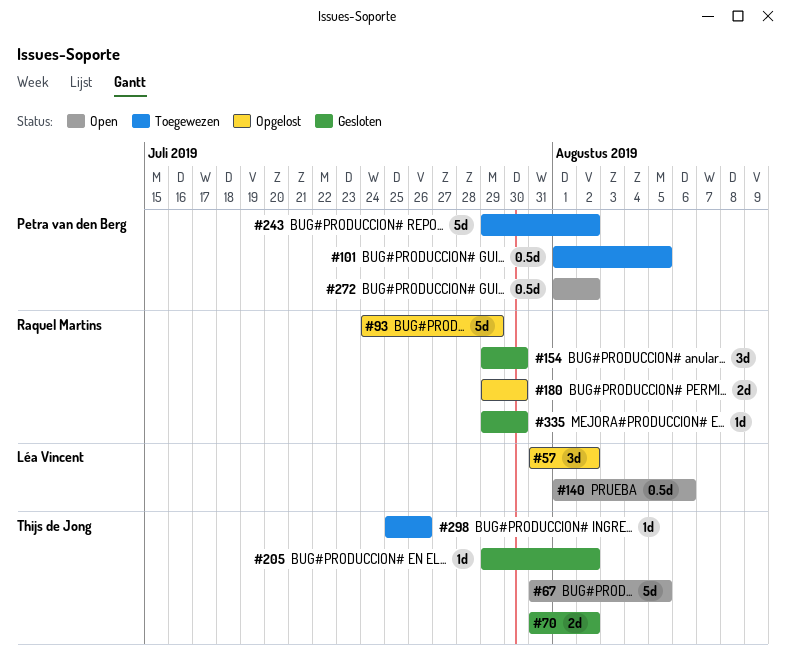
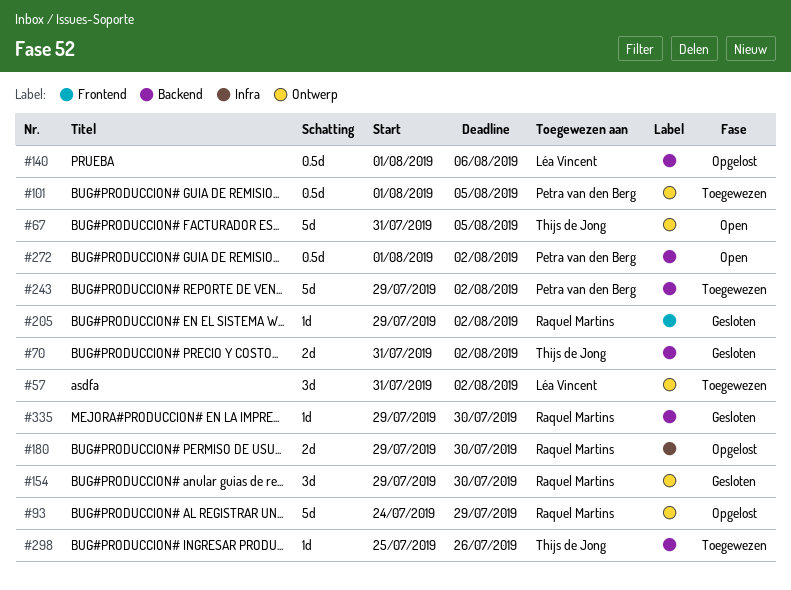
#57, status: Opgelost -> Toegewezen
#140, status: Open -> Opgelost
#205, owner: Thijs de Jong -> Raquel Martins

